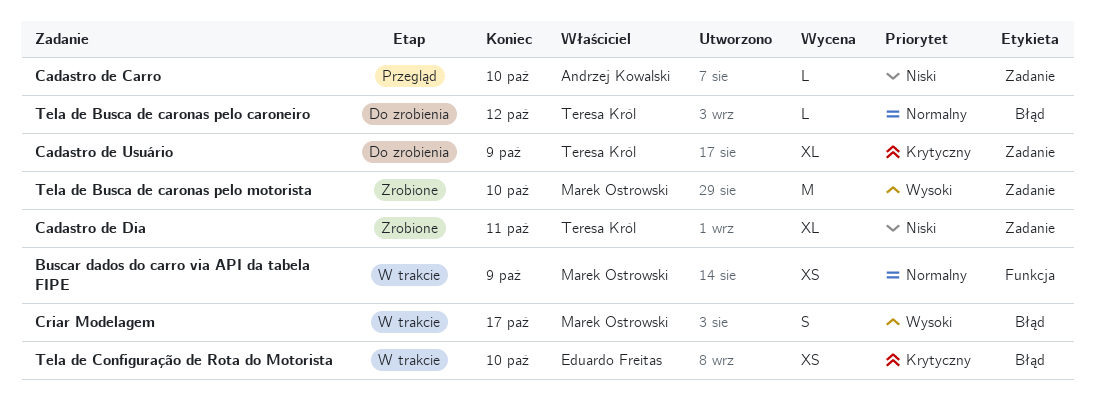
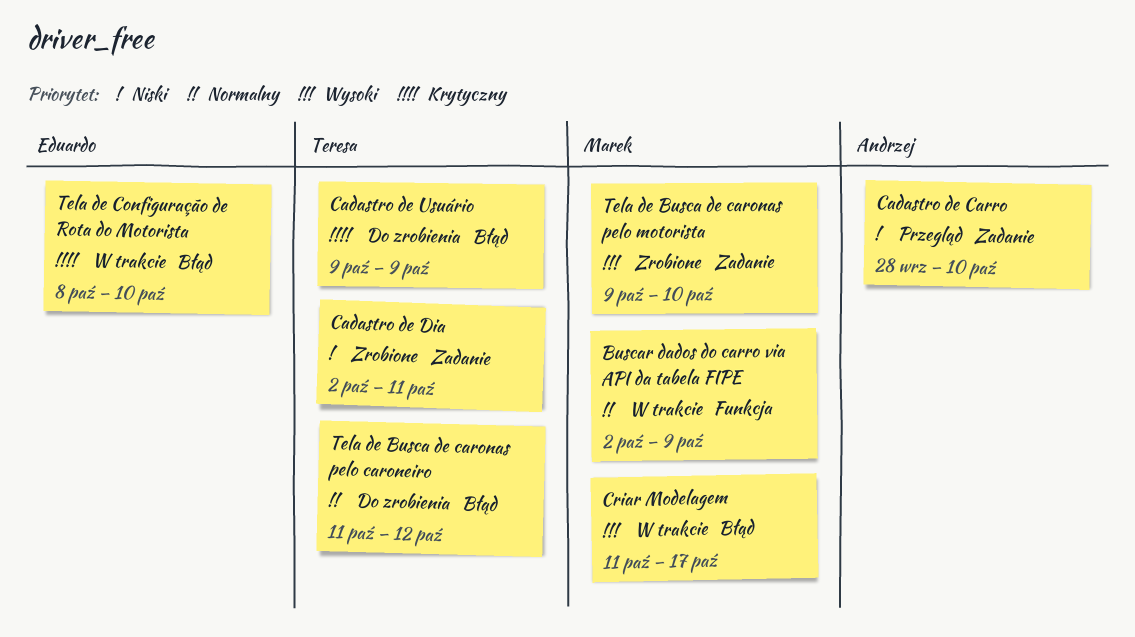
Cadastro de Usuário, label: Zadanie -> Błąd

